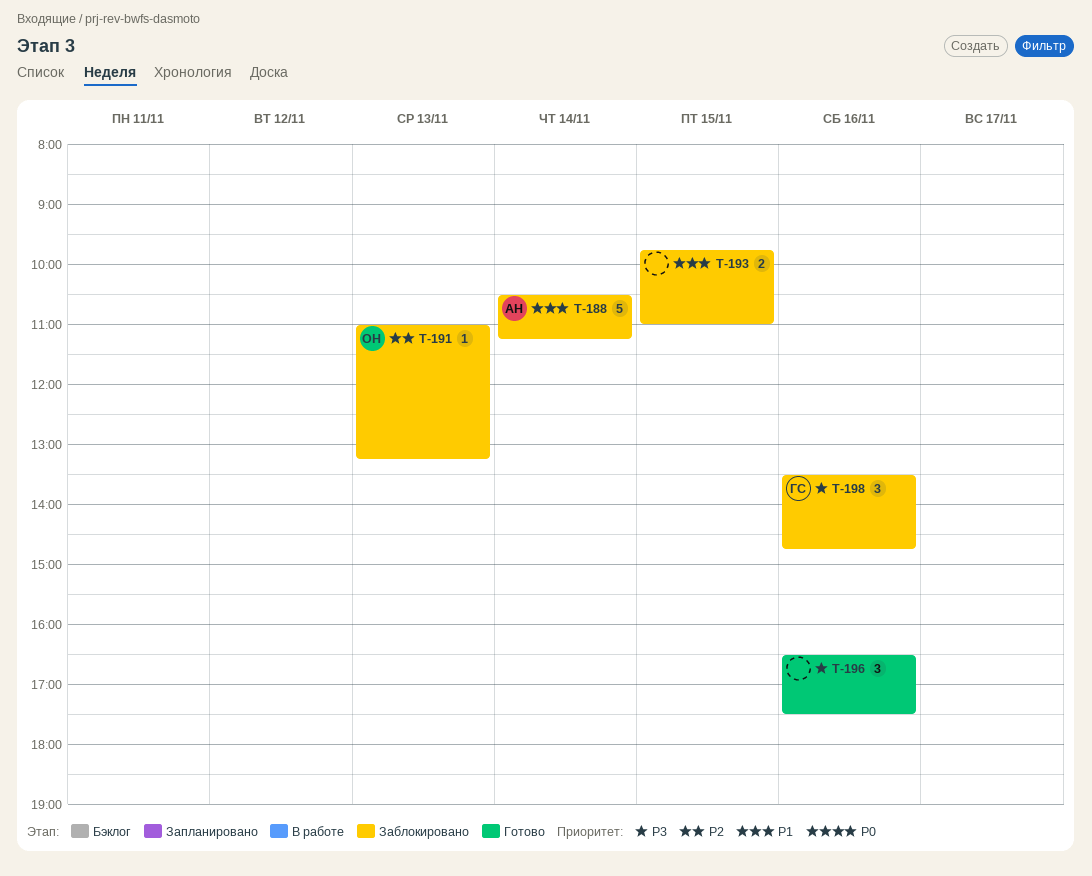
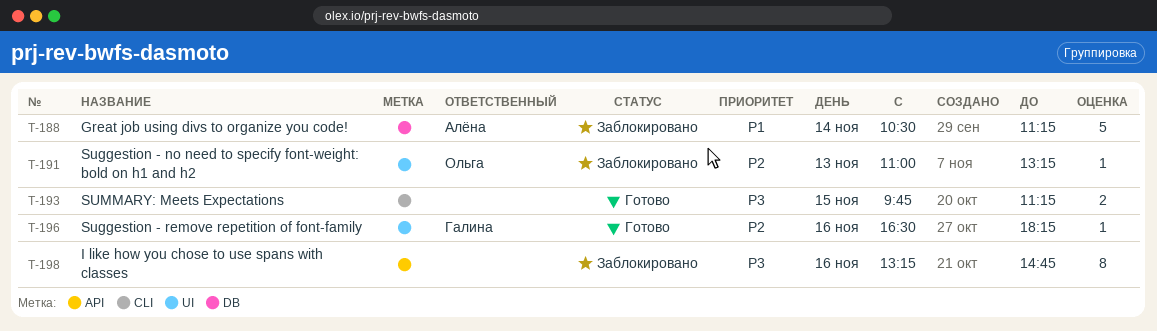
T-193, status: Заблокировано -> Готово
T-193, priority: P1 -> P3
T-193, ends: 11:00 -> 11:15
T-196, owner: none -> Галина
T-196, priority: P3 -> P2
T-196, estimate: 3 -> 1
T-196, ends: 17:30 -> 18:15
T-198, owner: Галина -> none
T-198, estimate: 3 -> 8
T-198, begins: 13:30 -> 13:15

